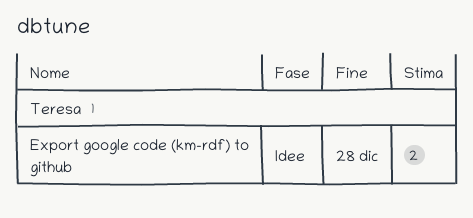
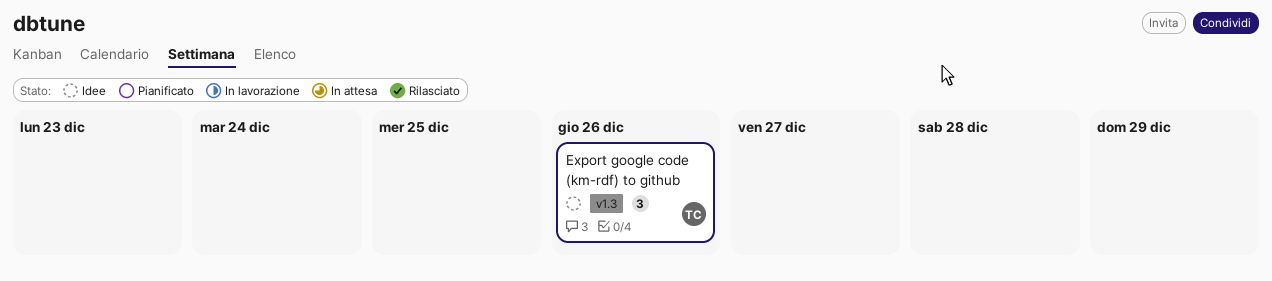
Export google code (km-rdf) to github, estimate: 2 -> 3
Export google code (km-rdf) to github, due: Dec 28 -> Dec 26

